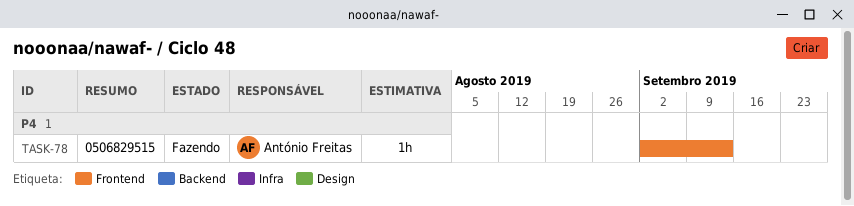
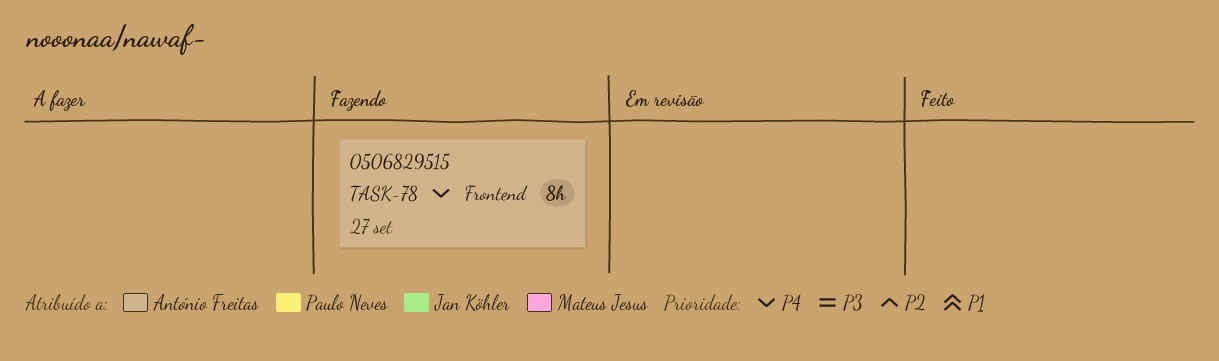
TASK-78, estimate: 1h -> 8h
TASK-78, due: Sep 13 -> Sep 27

